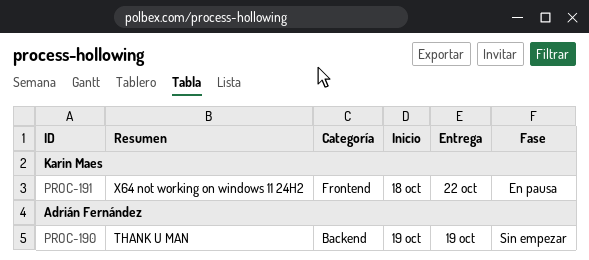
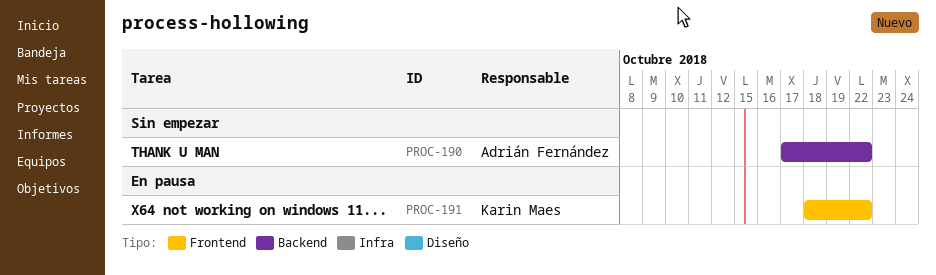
PROC-190, start: Oct 19 -> Oct 17
PROC-190, due: Oct 19 -> Oct 22

